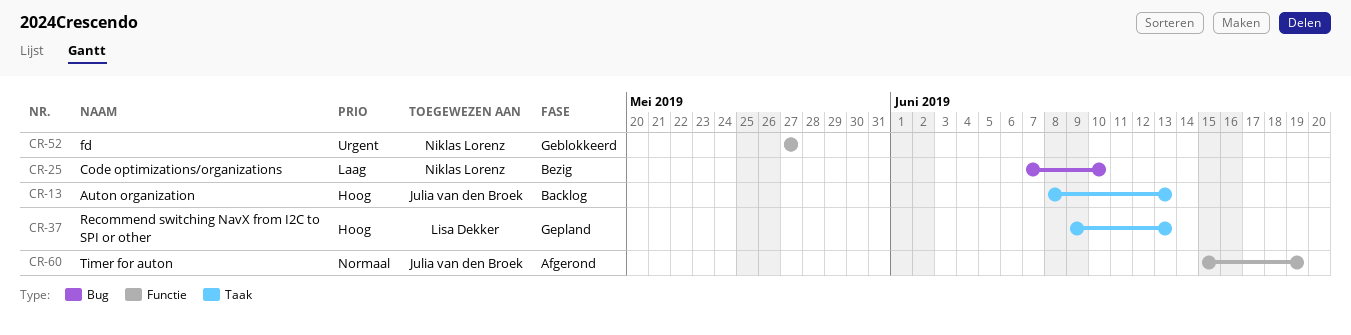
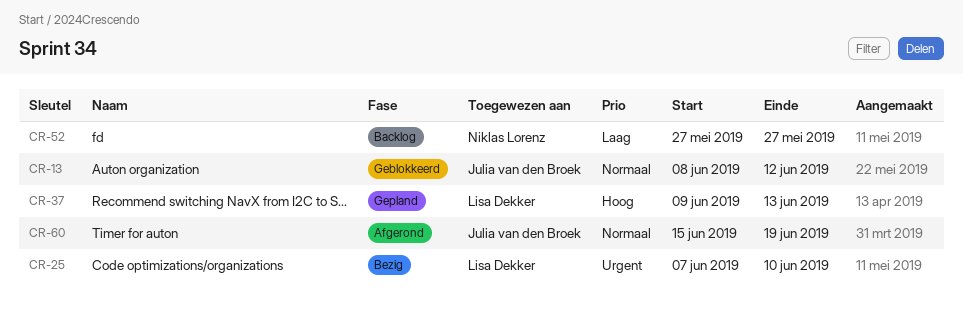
CR-13, status: Backlog -> Geblokkeerd
CR-13, priority: Hoog -> Normaal
CR-13, due: Jun 13 -> Jun 12
CR-25, owner: Niklas Lorenz -> Lisa Dekker
CR-25, priority: Laag -> Urgent
CR-52, status: Geblokkeerd -> Backlog
CR-52, priority: Urgent -> Laag

